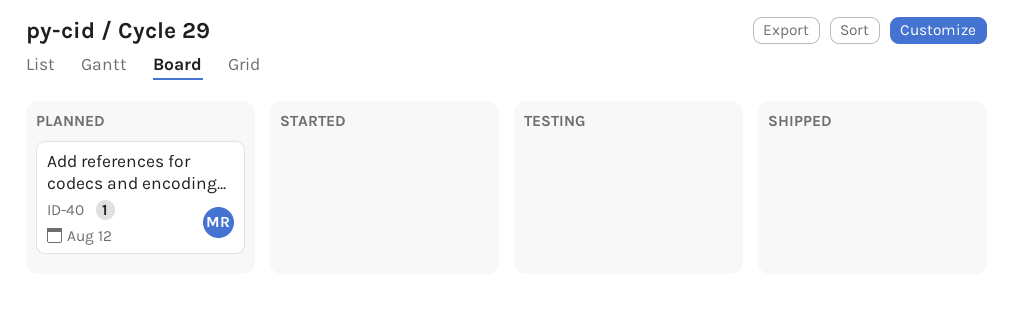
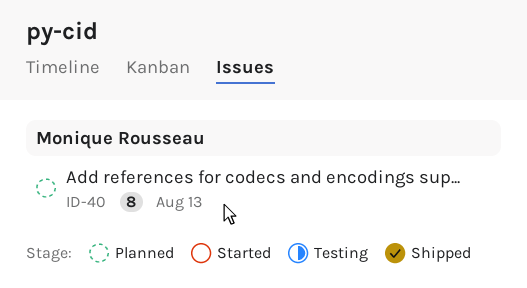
ID-40, estimate: 1 -> 8
ID-40, due: Aug 12 -> Aug 13

